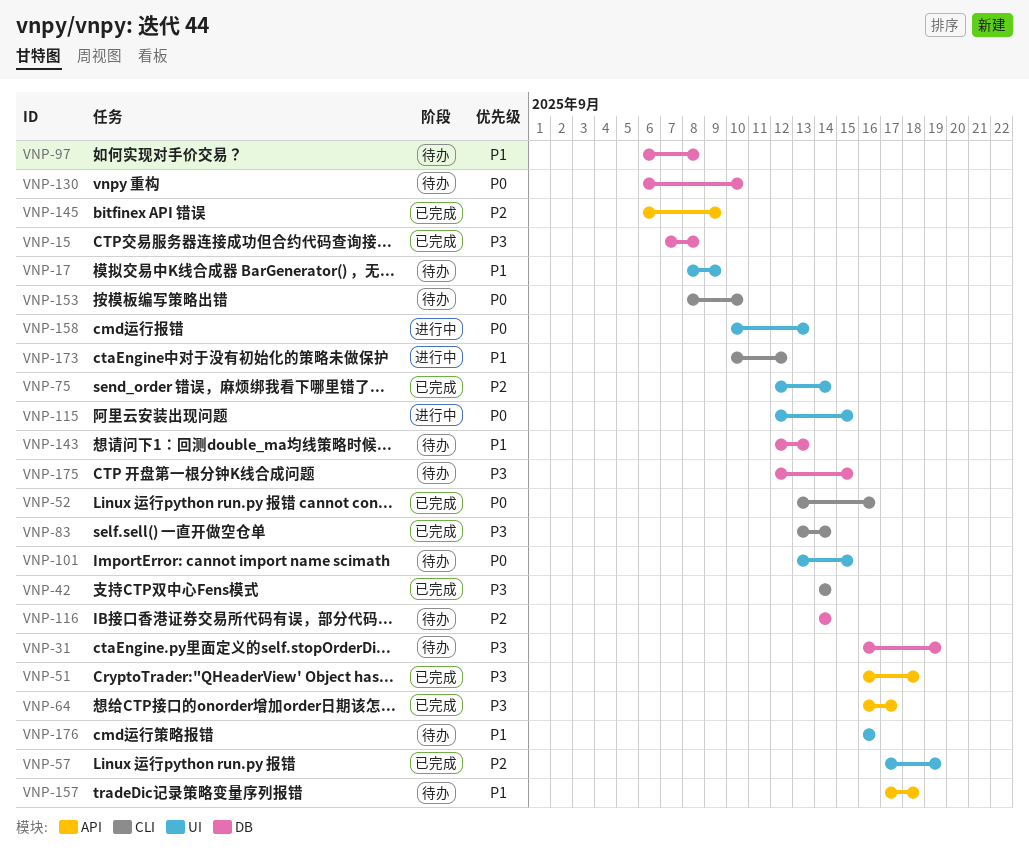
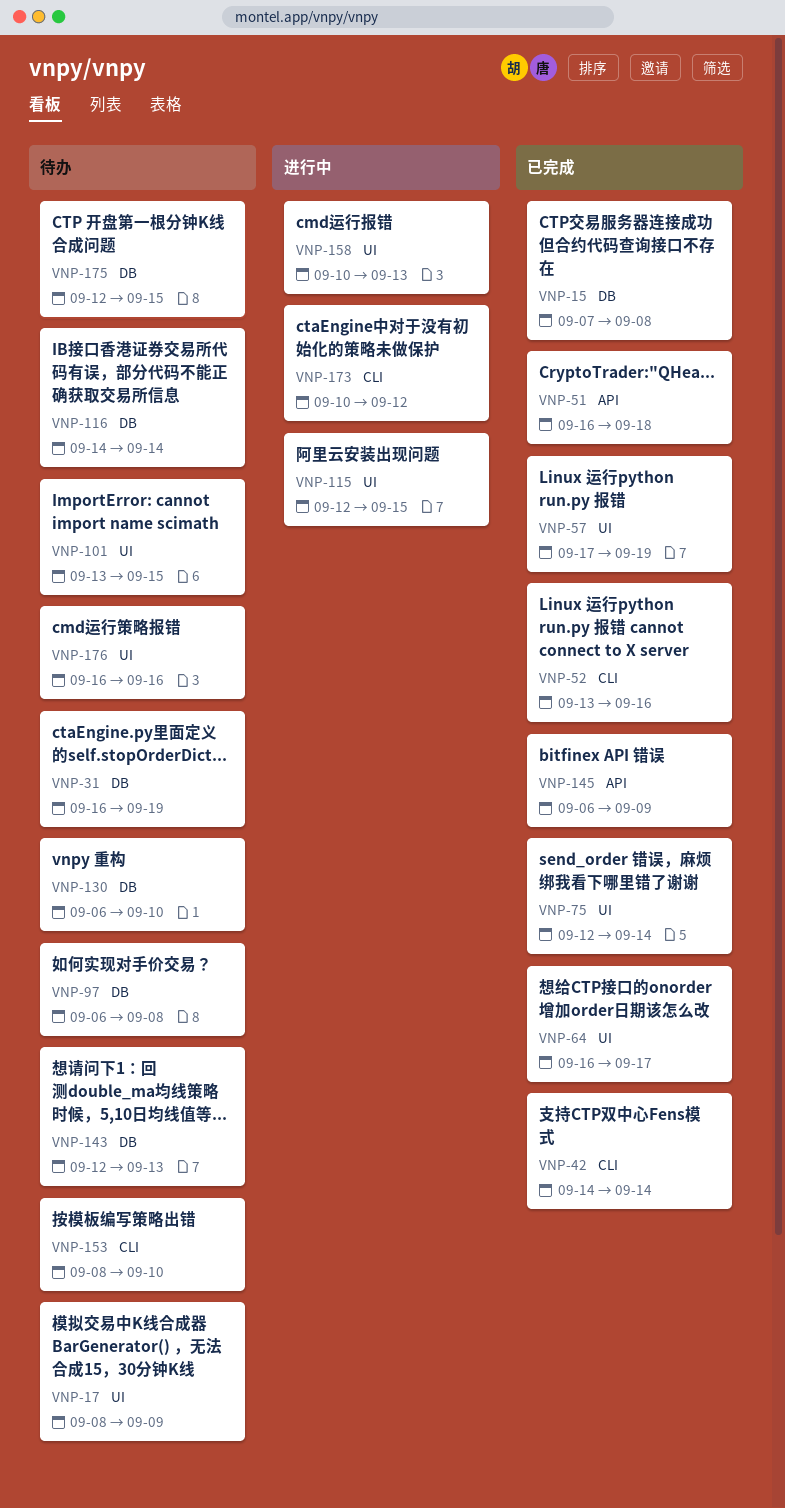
VNP-64, label: API -> UI
VNP-83: present -> none
VNP-157: present -> none

